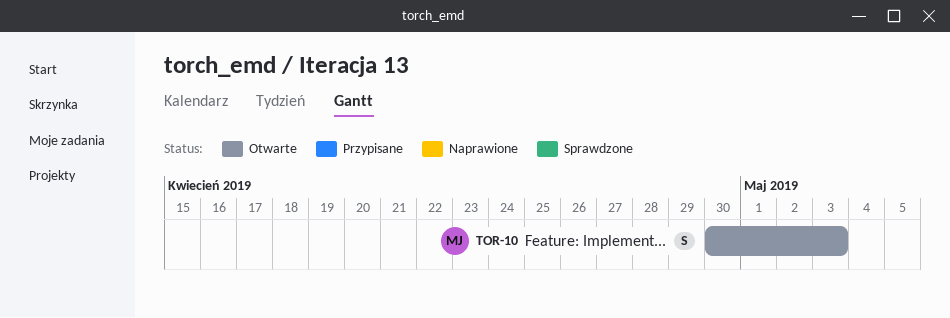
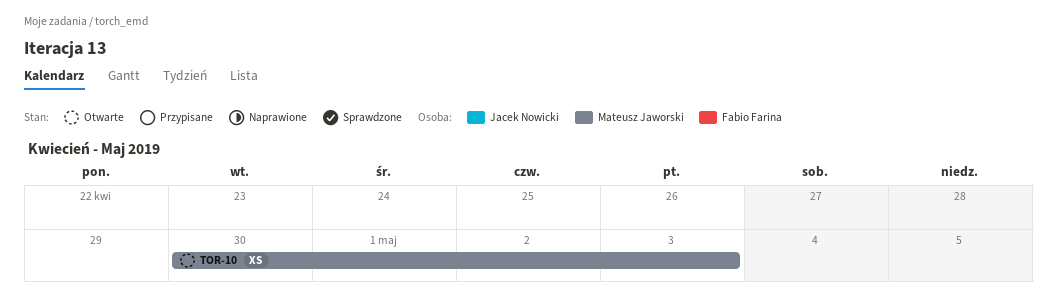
TOR-10, estimate: S -> XS

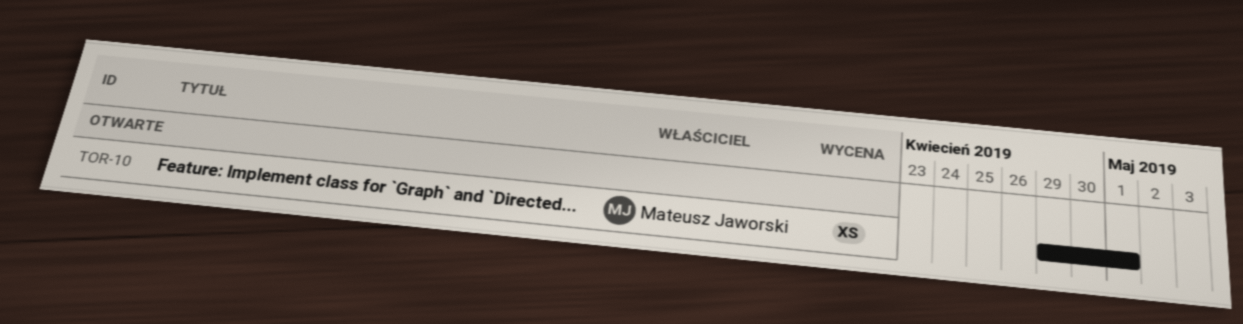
TOR-10, start: Apr 30 -> Apr 29
TOR-10, due: May 3 -> May 1

